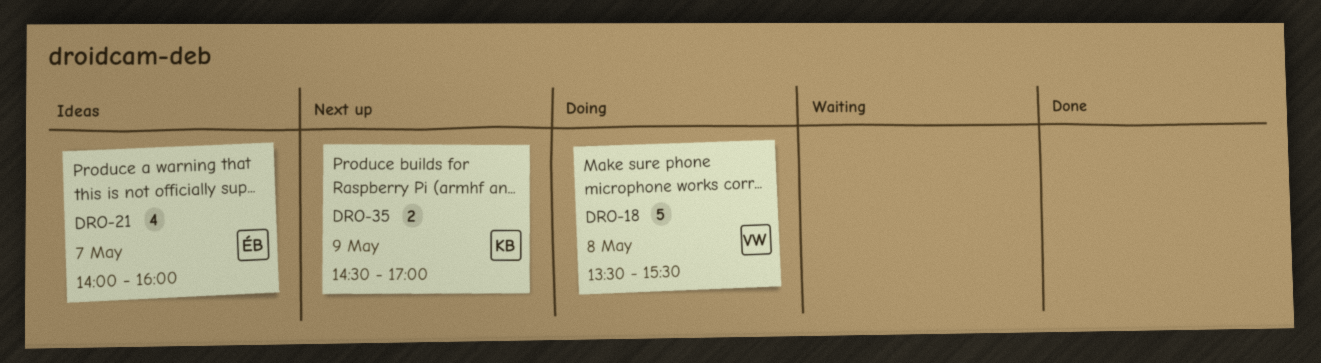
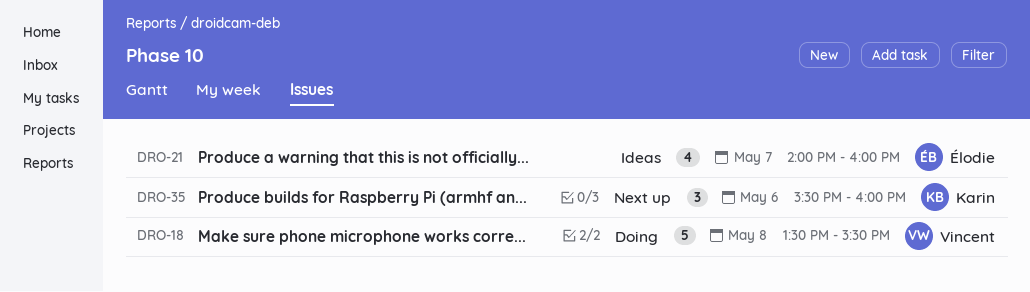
DRO-35, estimate: 2 -> 3
DRO-35, day: May 9 -> May 6
DRO-35, begins: 14:30 -> 15:30
DRO-35, ends: 17:00 -> 16:00

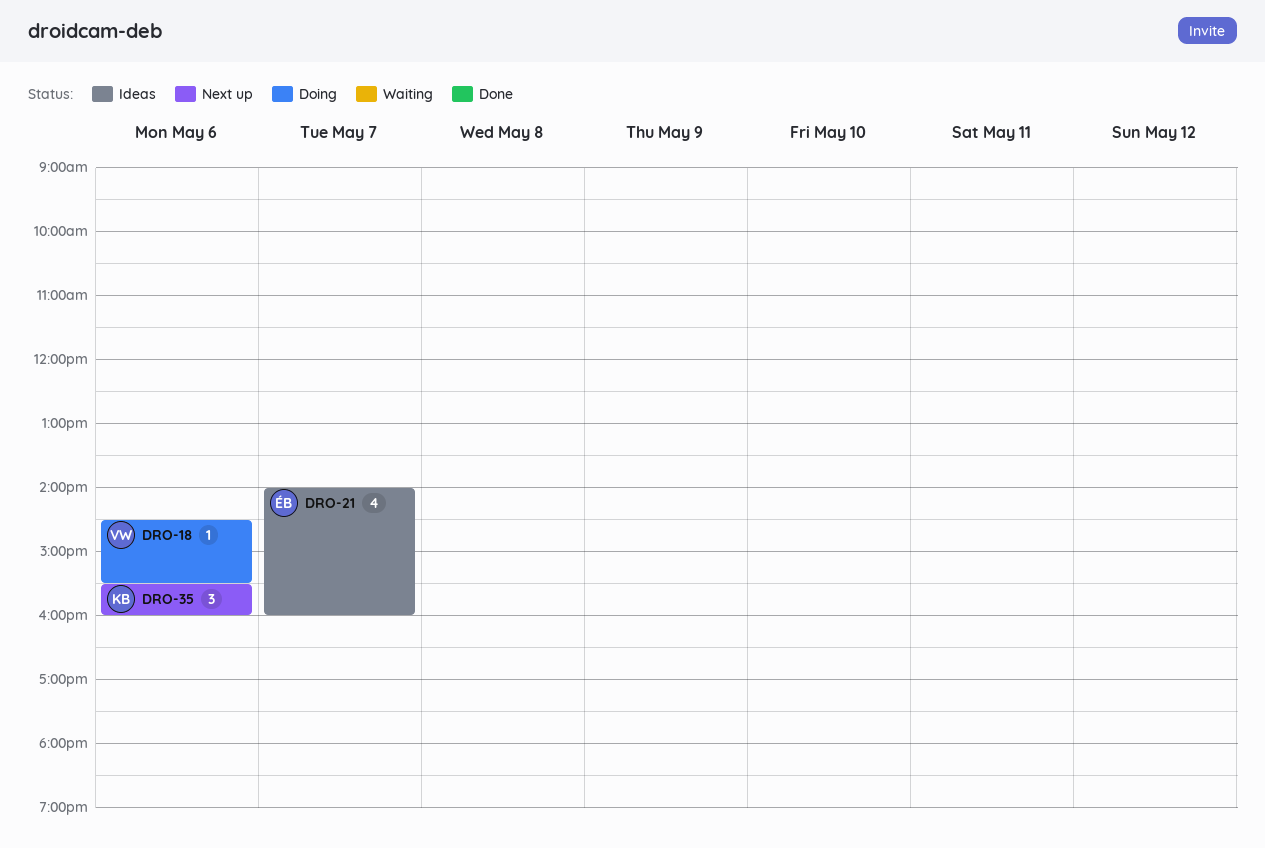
DRO-18, estimate: 5 -> 1
DRO-18, day: May 8 -> May 6
DRO-18, begins: 13:30 -> 14:30

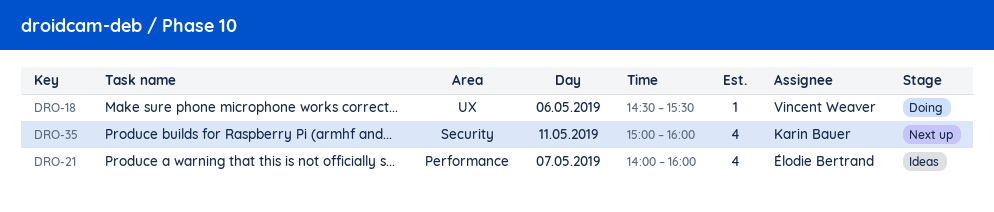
DRO-35, estimate: 3 -> 4
DRO-35, day: May 6 -> May 11
DRO-35, begins: 15:30 -> 15:00

